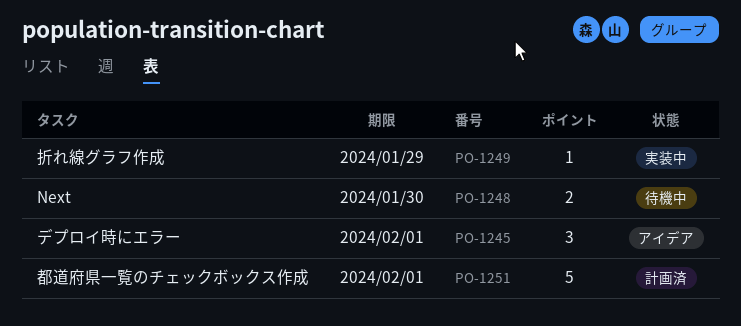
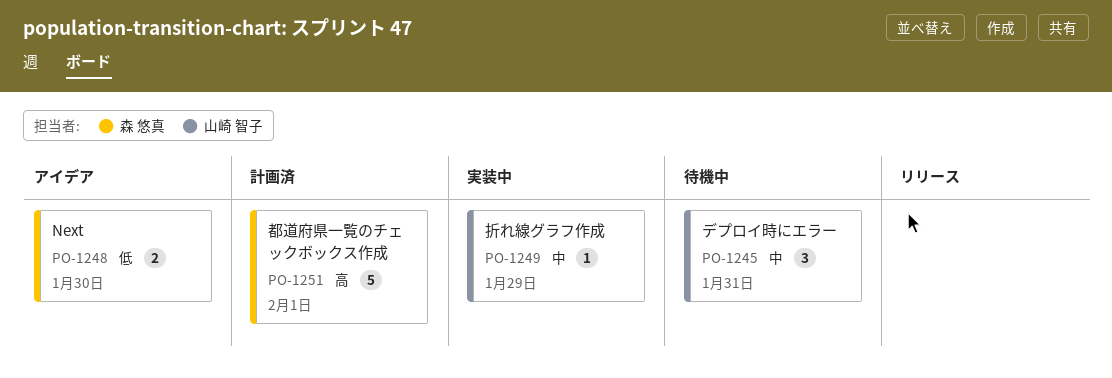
PO-1245, status: アイデア -> 待機中
PO-1245, due: Feb 1 -> Jan 31
PO-1248, status: 待機中 -> アイデア

